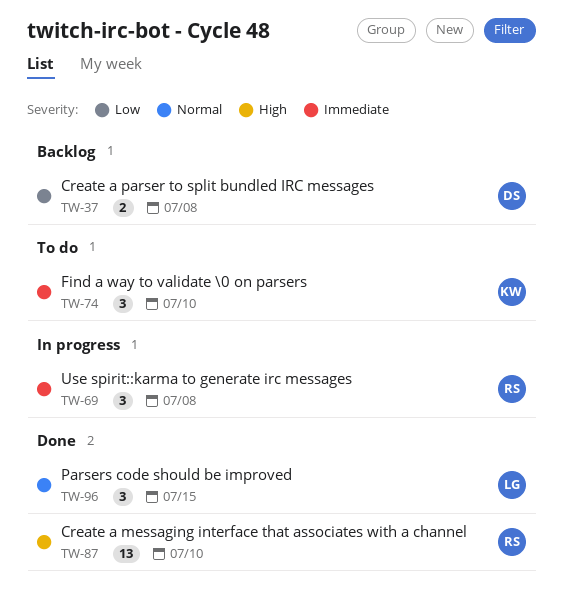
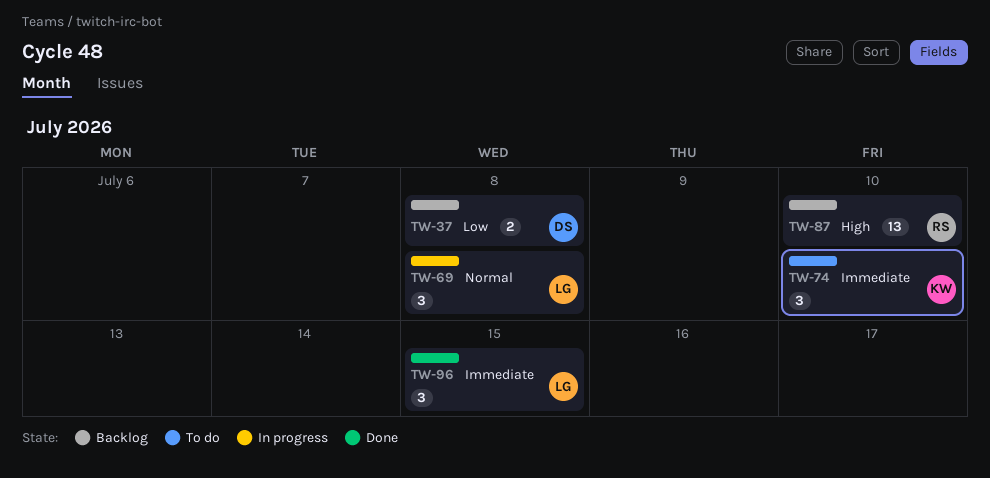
TW-69, owner: RS -> LG
TW-69, priority: Immediate -> Normal
TW-87, status: Done -> Backlog
TW-96, priority: Normal -> Immediate

